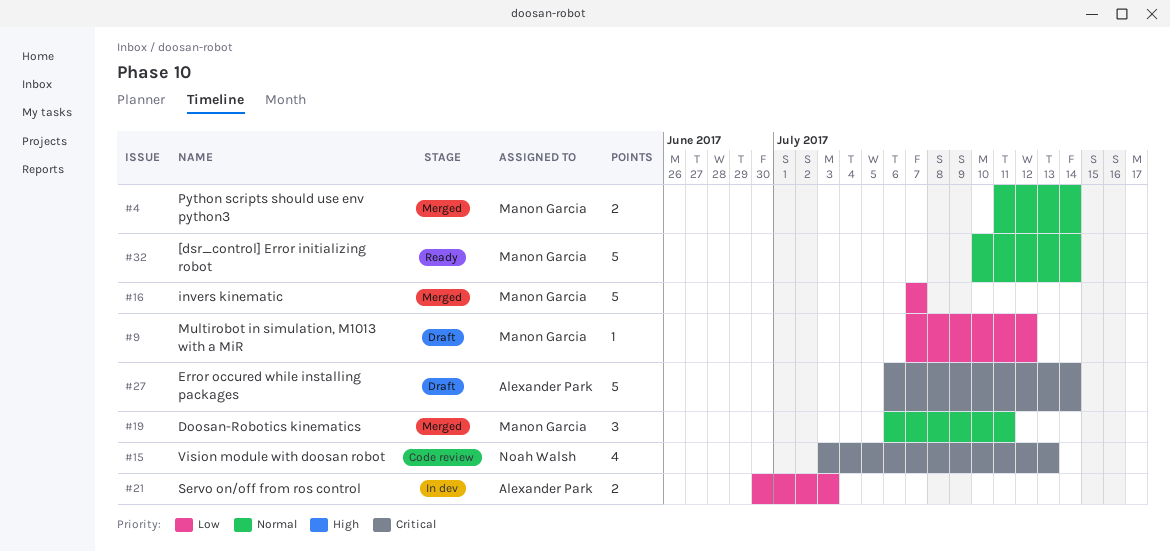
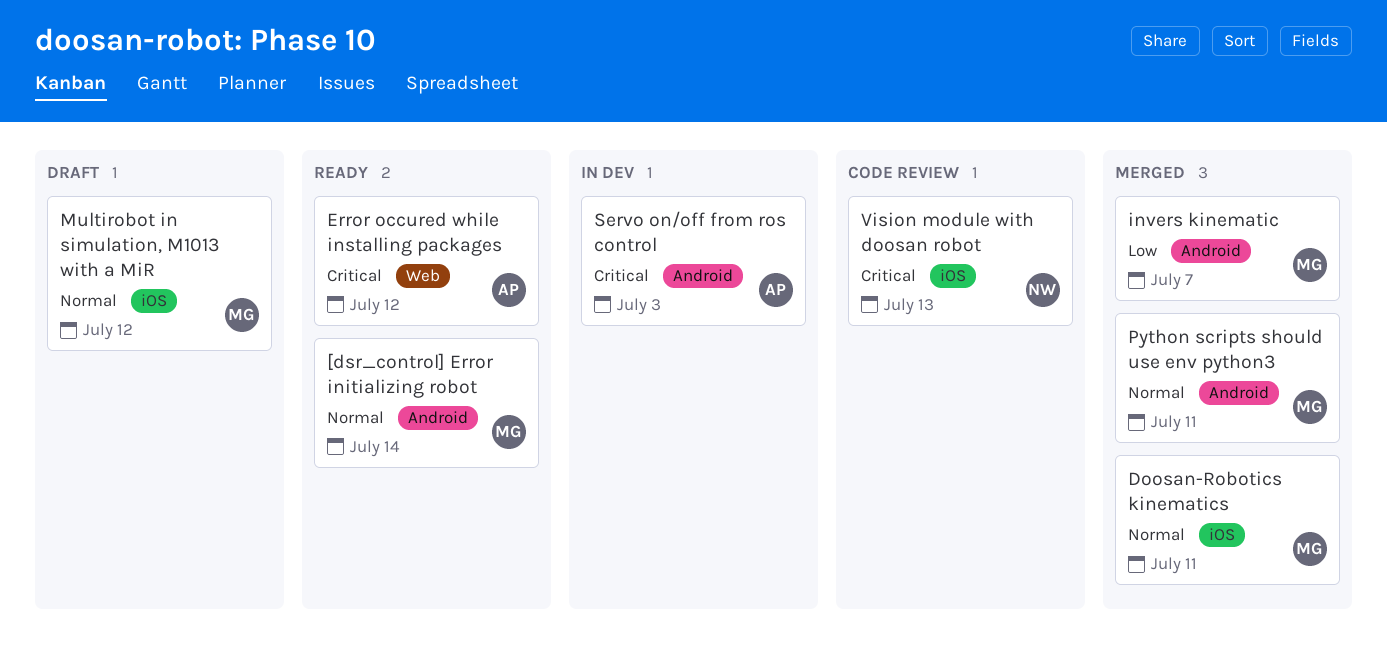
Error occured while installing packages, status: Draft -> Ready
Error occured while installing packages, due: Jul 14 -> Jul 12
Multirobot in simulation, M1013 with a MiR, priority: Low -> Normal
Python scripts should use env python3, due: Jul 14 -> Jul 11
Servo on/off from ros control, priority: Low -> Critical

